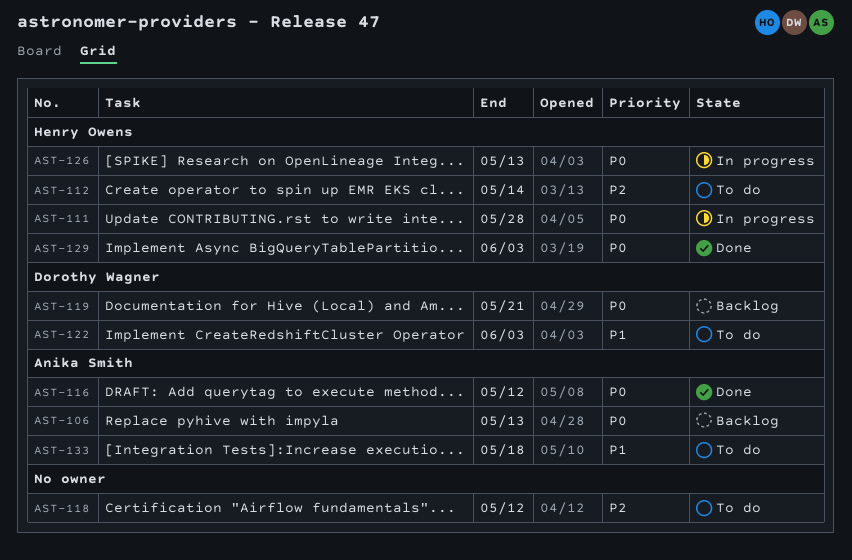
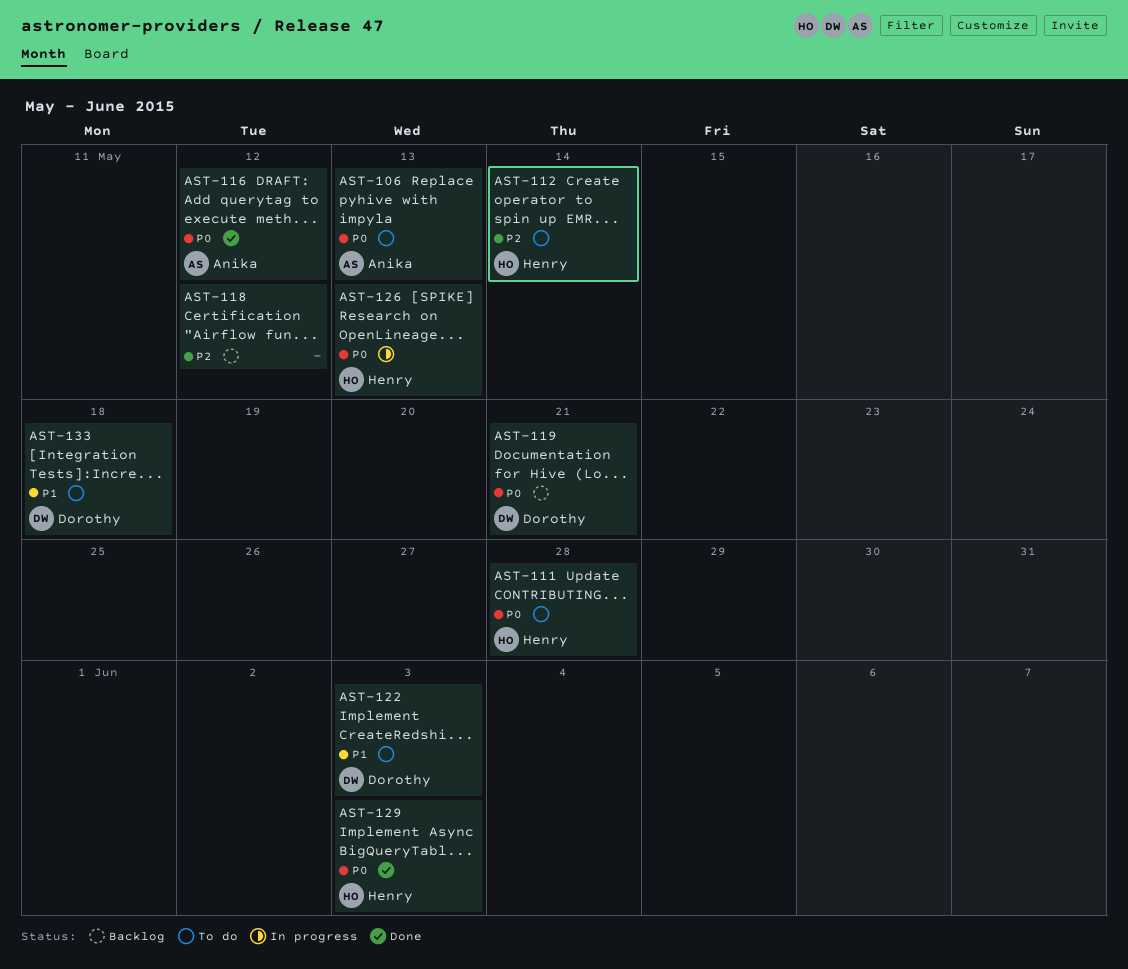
AST-106, status: Backlog -> To do
AST-111, status: In progress -> To do
AST-118, status: To do -> Backlog
AST-133, owner: Anika Smith -> Dorothy Wagner

